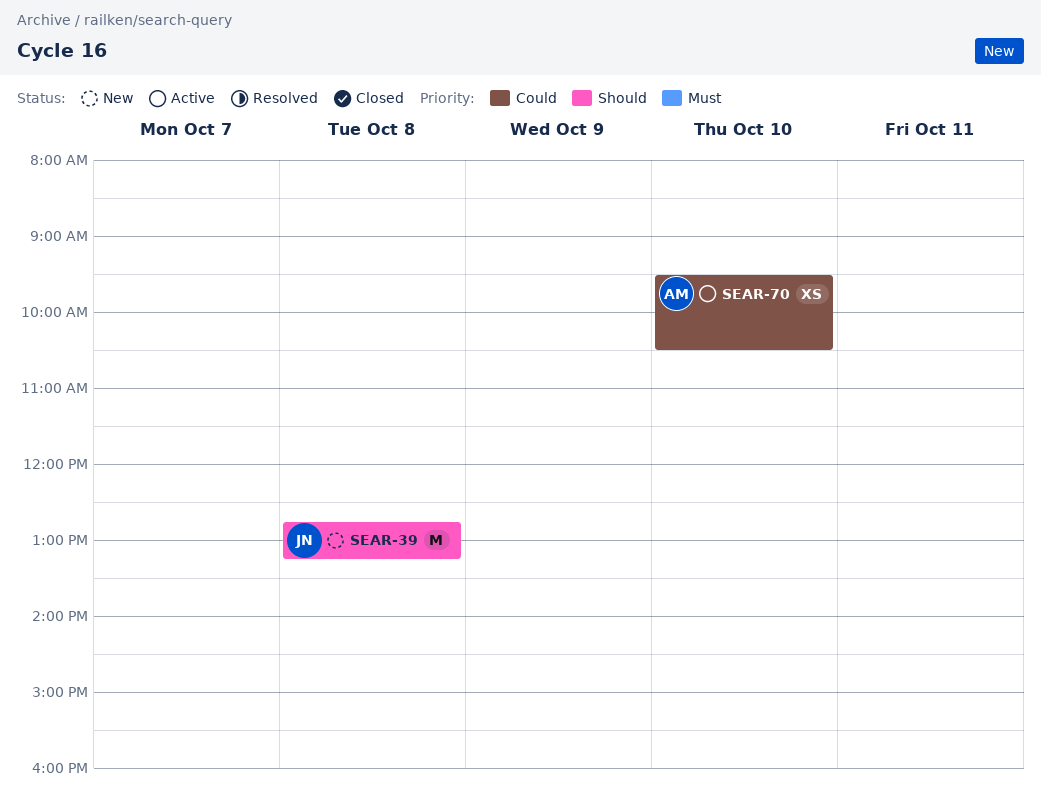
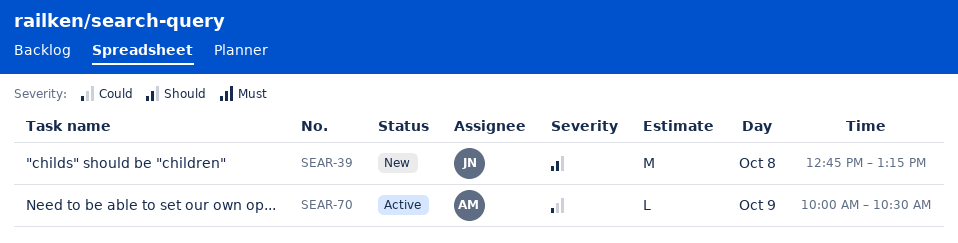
SEAR-70, estimate: XS -> L
SEAR-70, day: Oct 10 -> Oct 9
SEAR-70, begins: 09:30 -> 10:00

